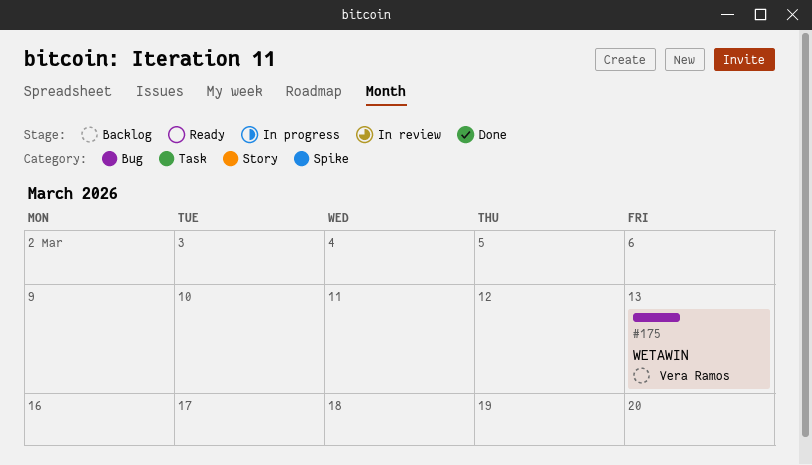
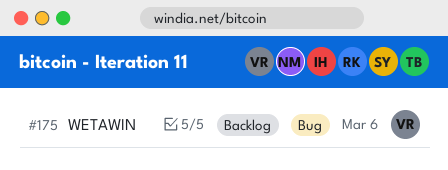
#175, due: Mar 13 -> Mar 6

